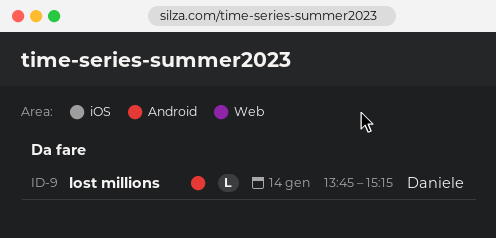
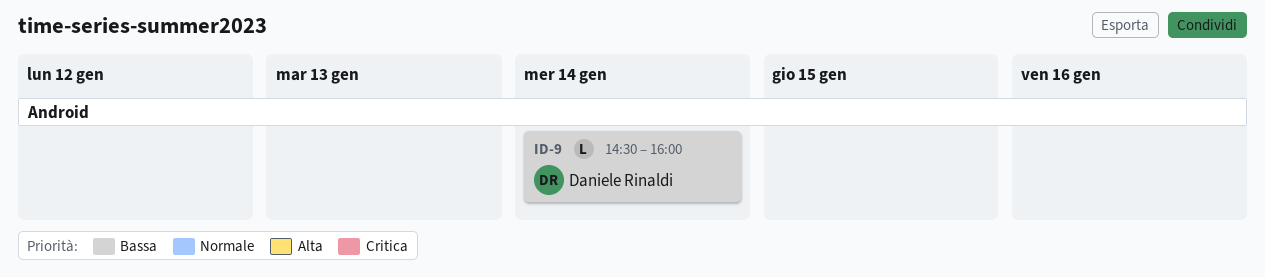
ID-9, begins: 13:45 -> 14:30
ID-9, ends: 15:15 -> 16:00

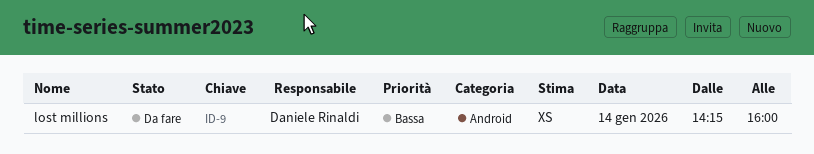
ID-9, estimate: L -> XS
ID-9, begins: 14:30 -> 14:15

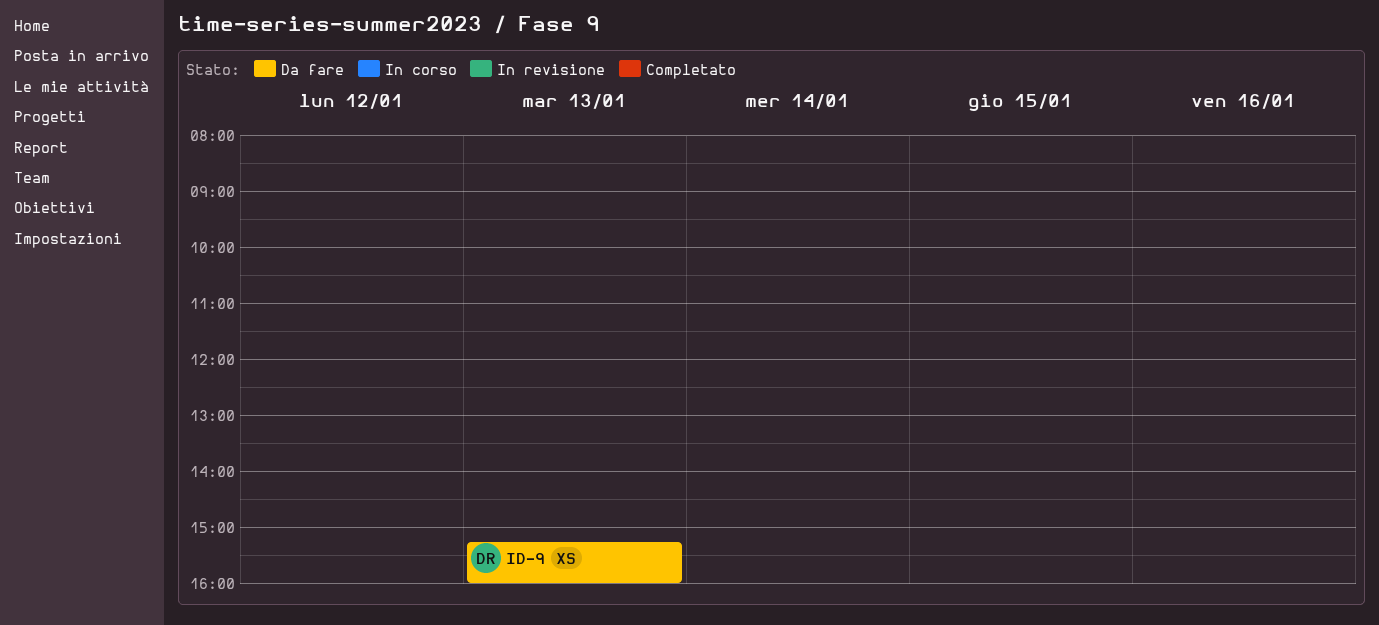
ID-9, day: Jan 14 -> Jan 13
ID-9, begins: 14:15 -> 15:15

